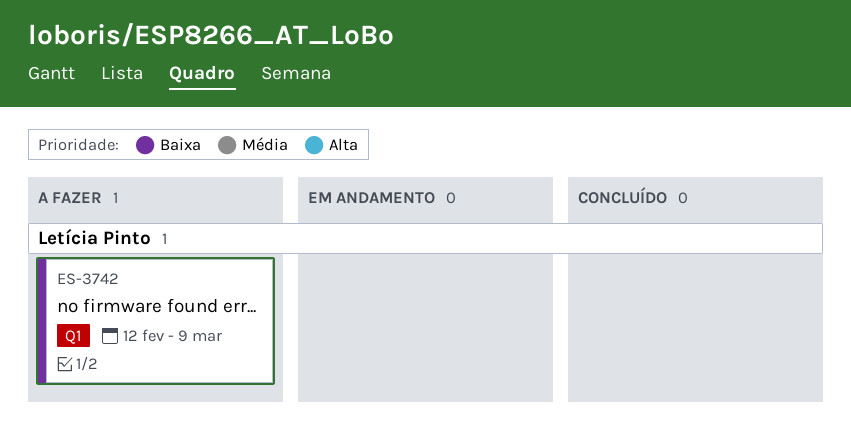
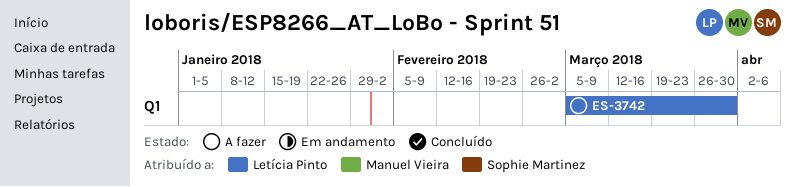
ES-3742, start: Feb 12 -> Mar 5
ES-3742, due: Mar 9 -> Mar 30

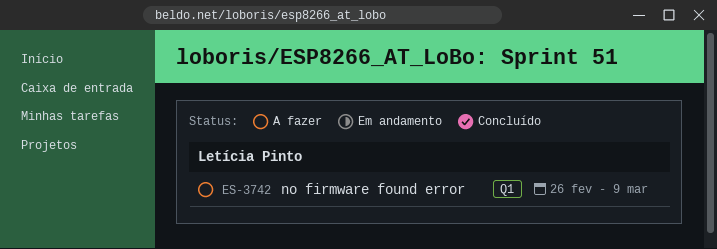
ES-3742, start: Mar 5 -> Feb 26
ES-3742, due: Mar 30 -> Mar 9

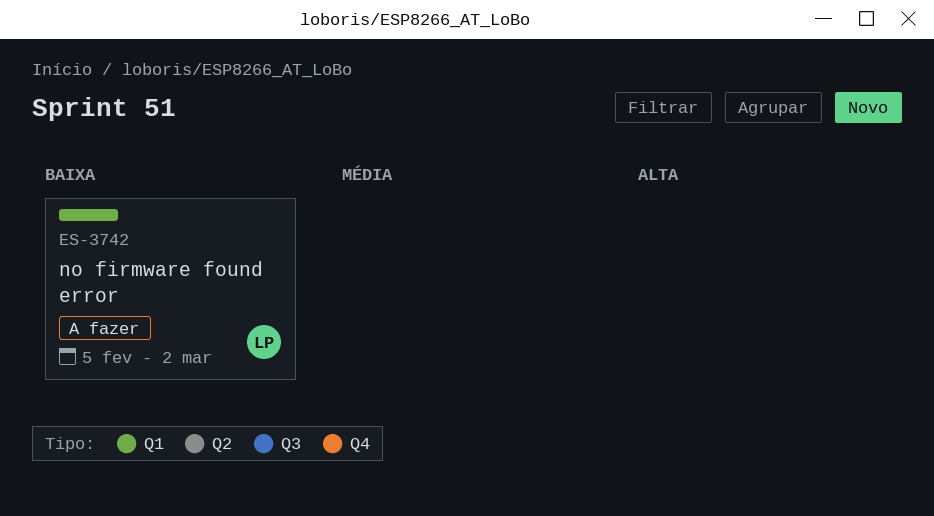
ES-3742, start: Feb 26 -> Feb 5
ES-3742, due: Mar 9 -> Mar 2

